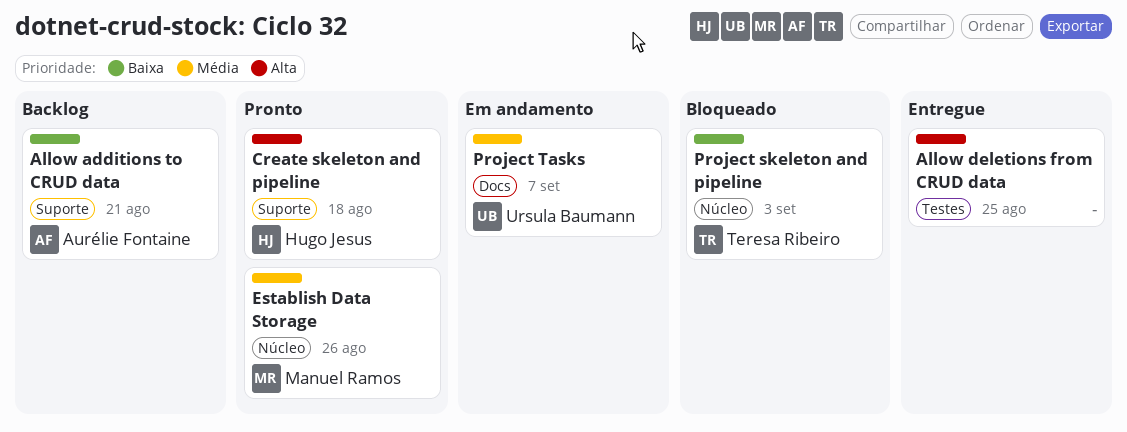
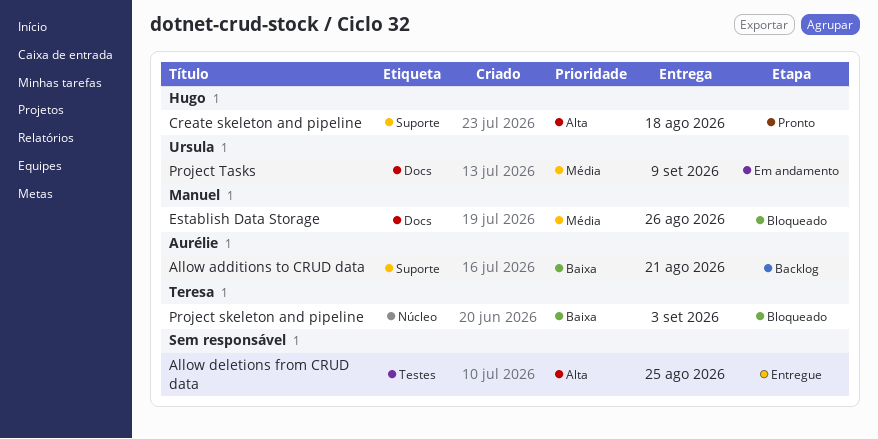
Establish Data Storage, status: Pronto -> Bloqueado
Establish Data Storage, label: Núcleo -> Docs
Project Tasks, due: Sep 7 -> Sep 9

